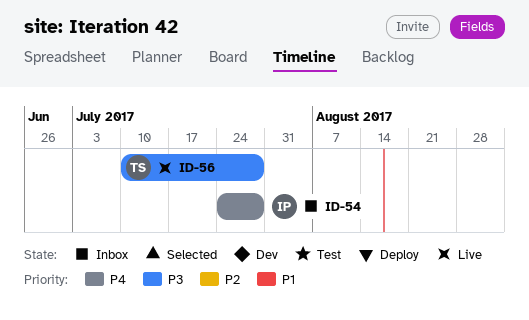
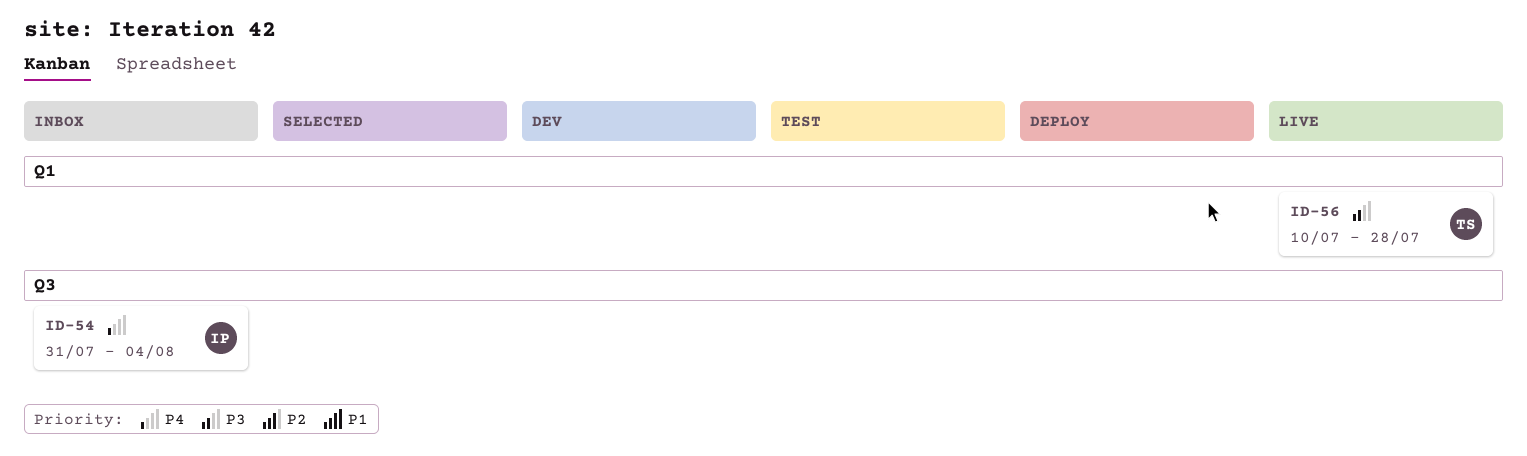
ID-54, start: Jul 24 -> Jul 31
ID-54, due: Jul 28 -> Aug 4

